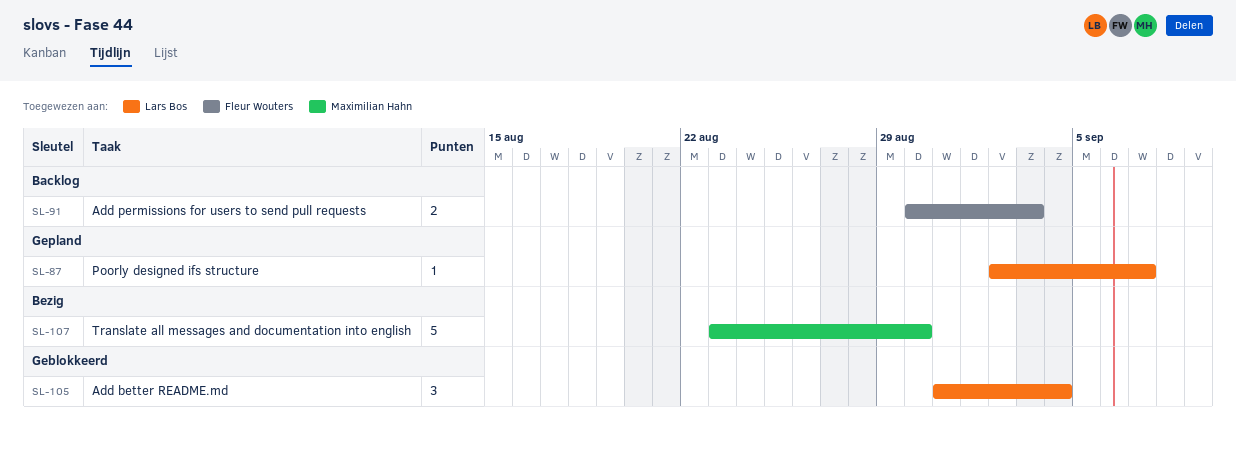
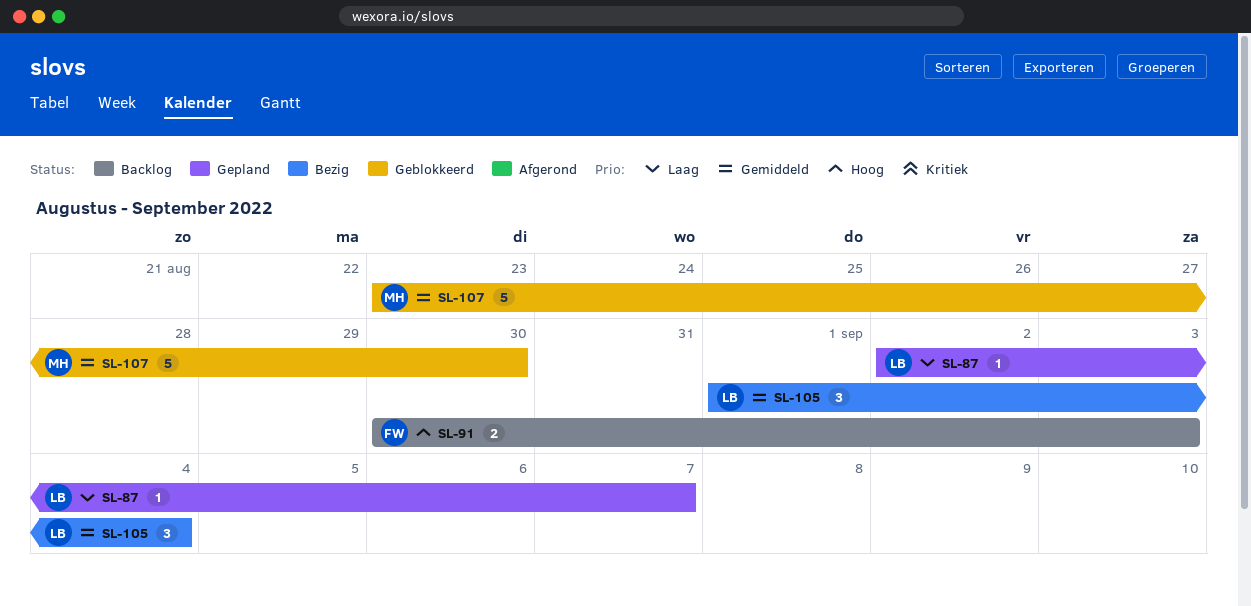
SL-105, status: Geblokkeerd -> Bezig
SL-105, start: Aug 31 -> Sep 1
SL-107, status: Bezig -> Geblokkeerd

